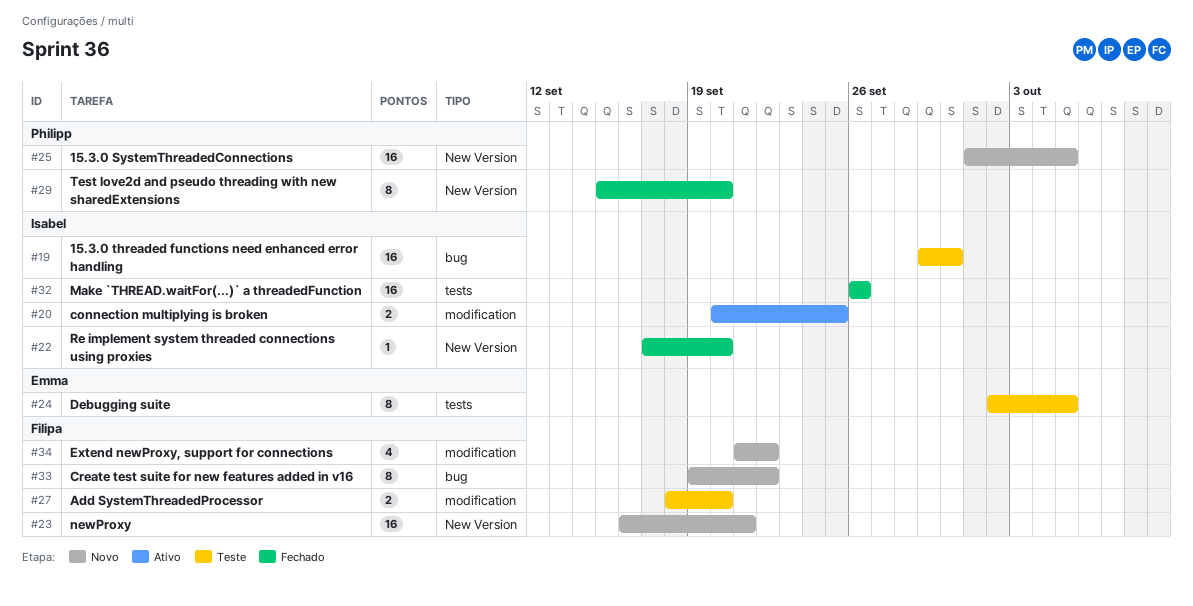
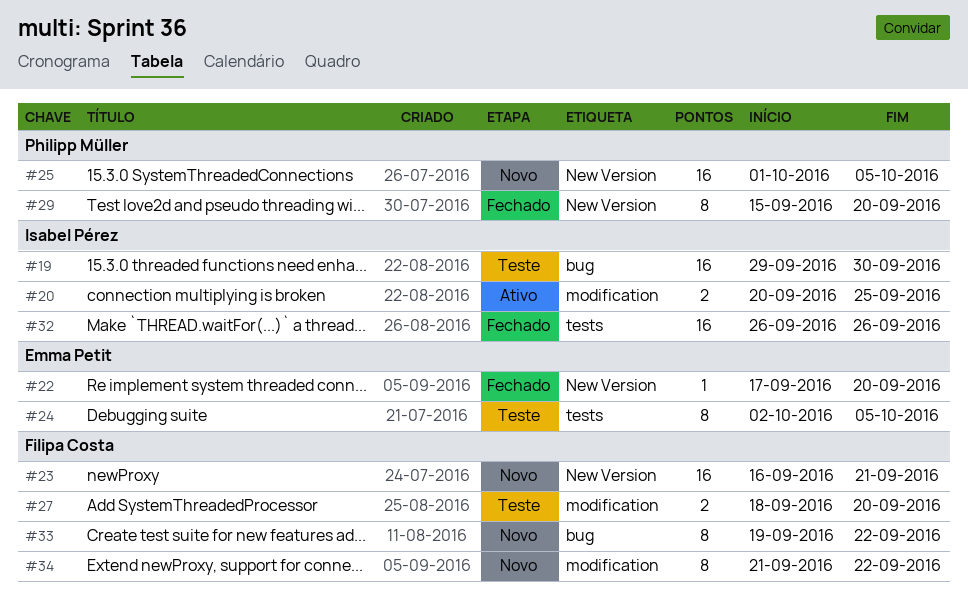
#22, owner: Isabel Pérez -> Emma Petit
#34, estimate: 4 -> 8

